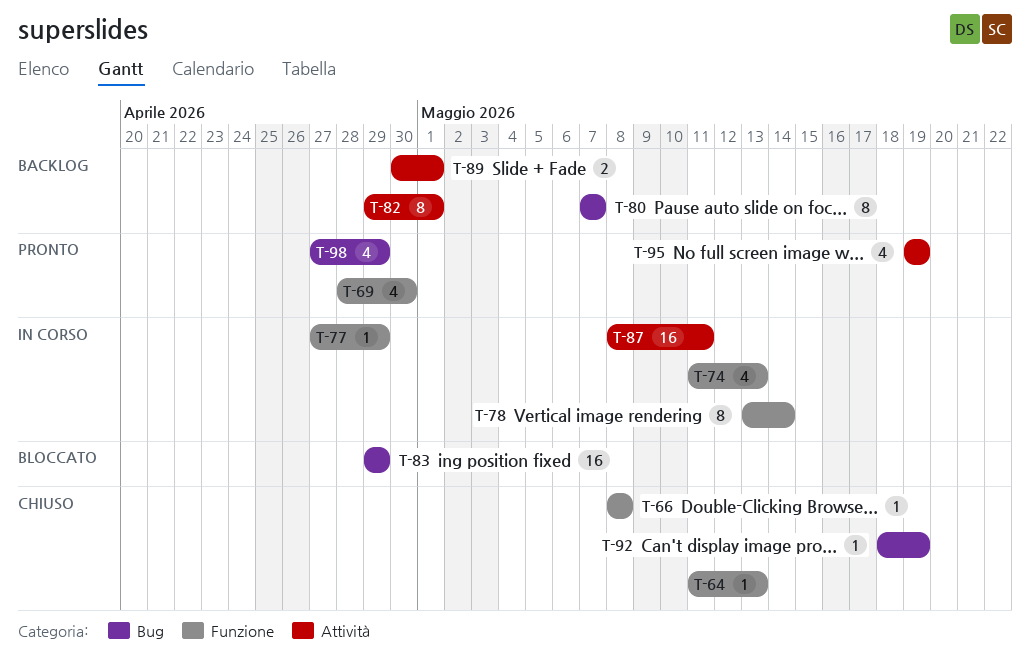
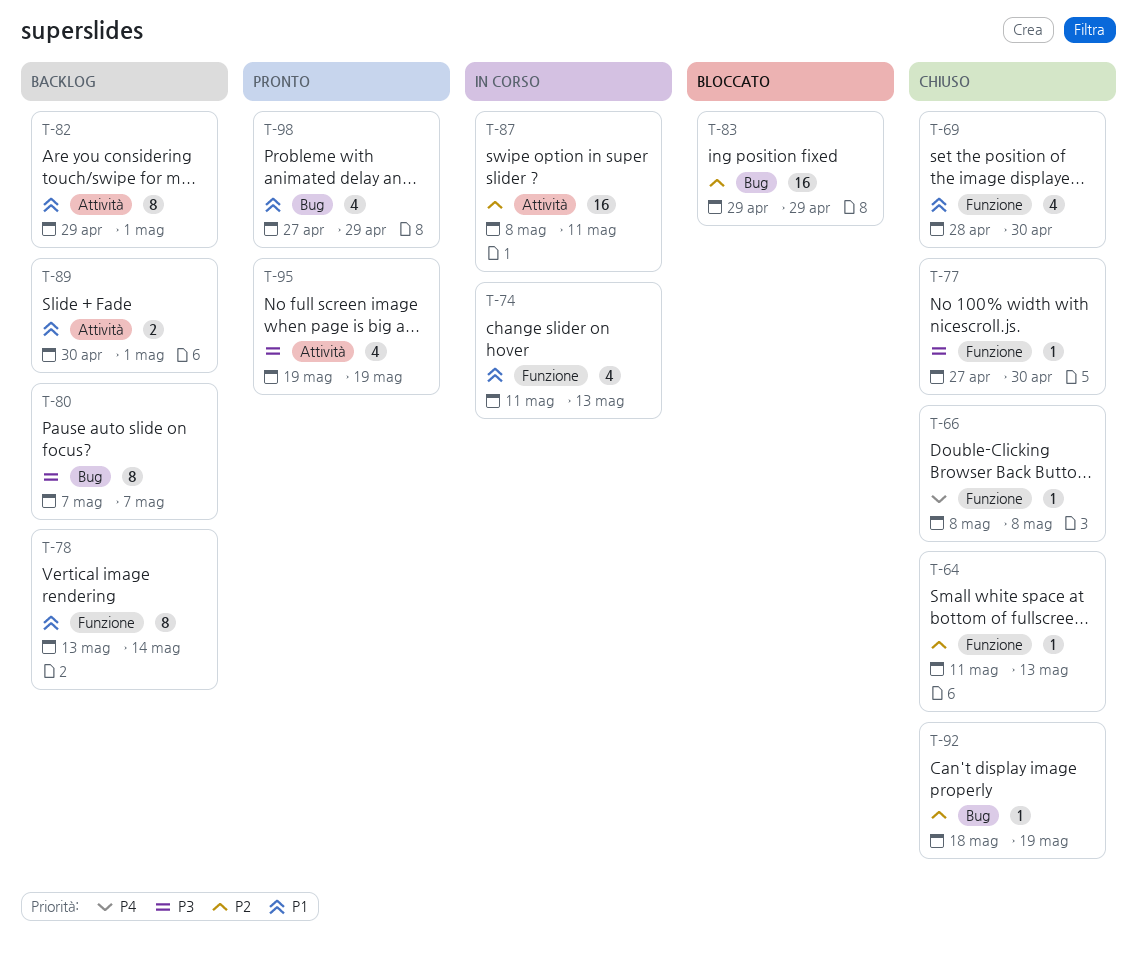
T-69, status: Pronto -> Chiuso
T-77, status: In corso -> Chiuso
T-77, due: Apr 29 -> Apr 30
T-78, status: In corso -> Backlog

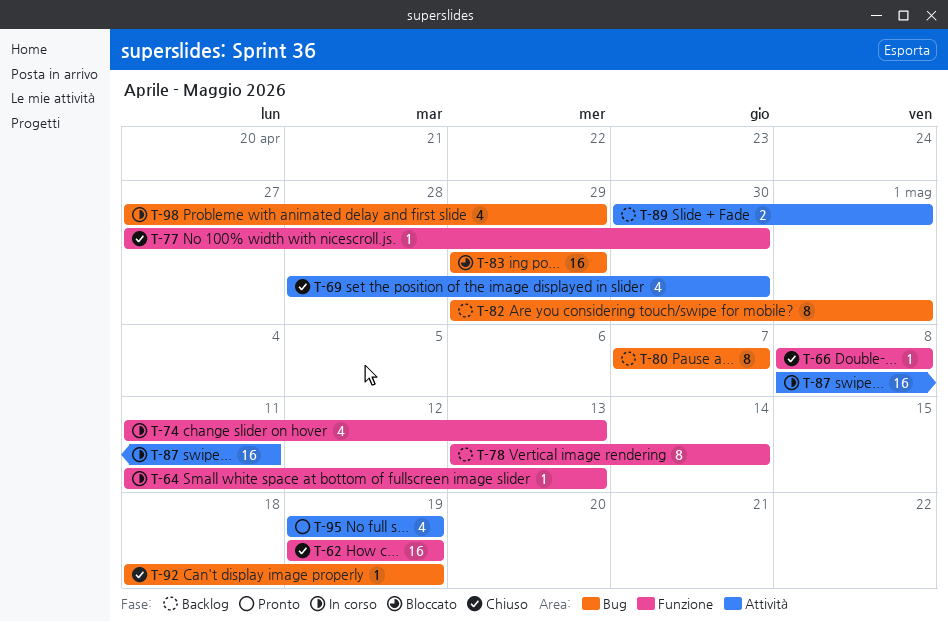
T-62: none -> present
T-64, status: Chiuso -> In corso
T-69, label: Funzione -> Attività
T-82, label: Attività -> Bug
T-98, status: Pronto -> In corso

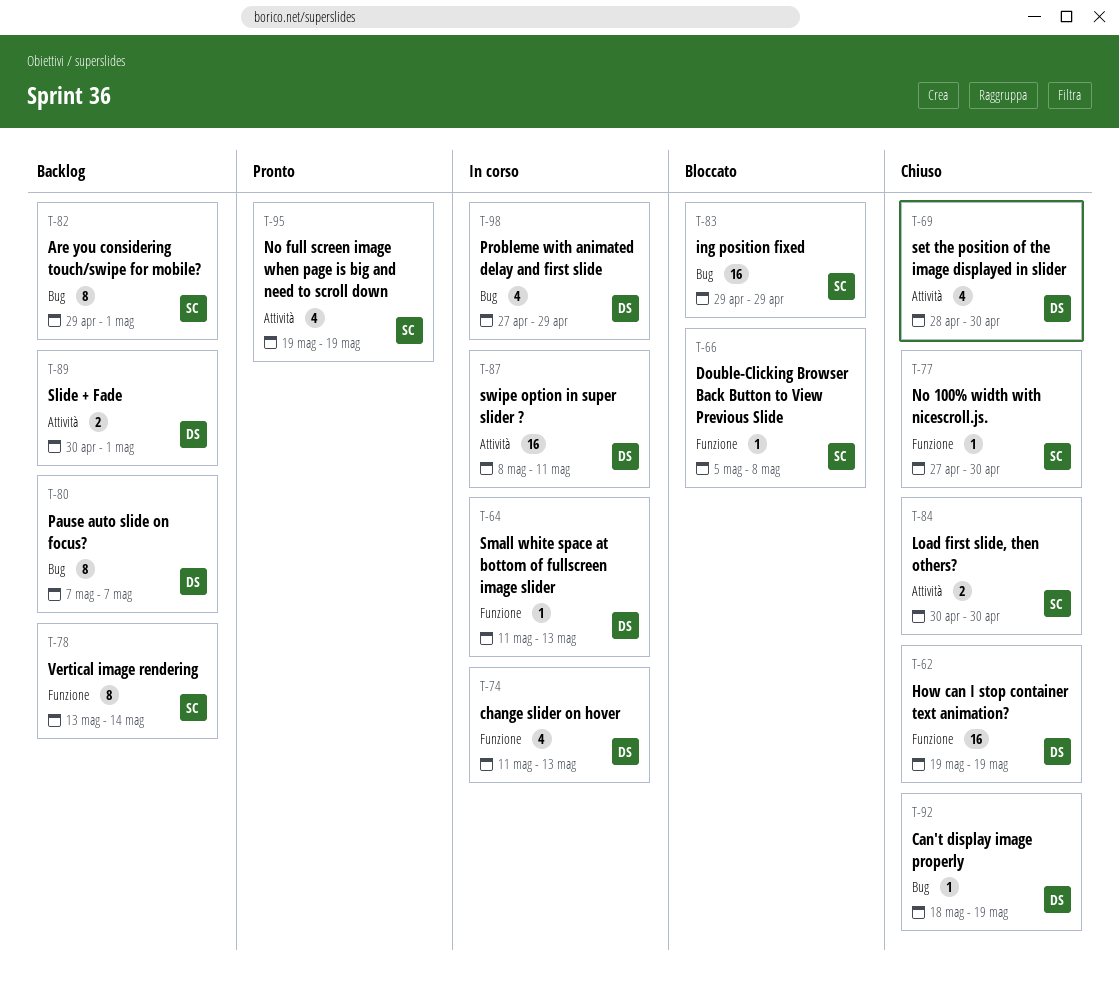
T-66, status: Chiuso -> Bloccato
T-66, start: May 8 -> May 5
T-84: none -> present

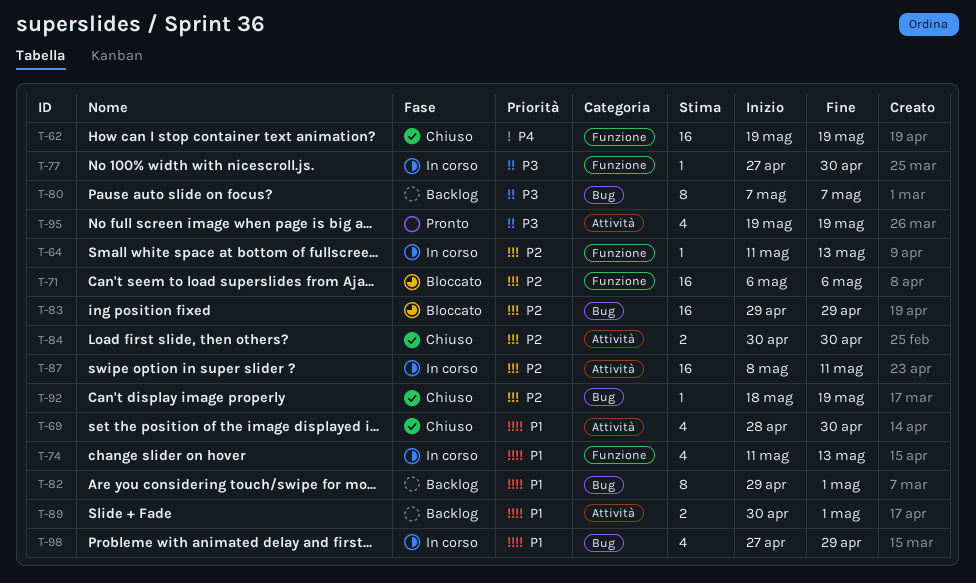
T-66: present -> none
T-71: none -> present
T-77, status: Chiuso -> In corso
T-78: present -> none

